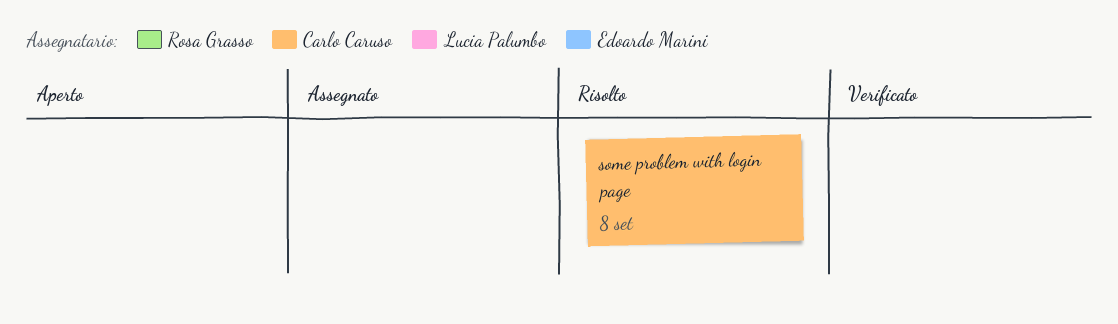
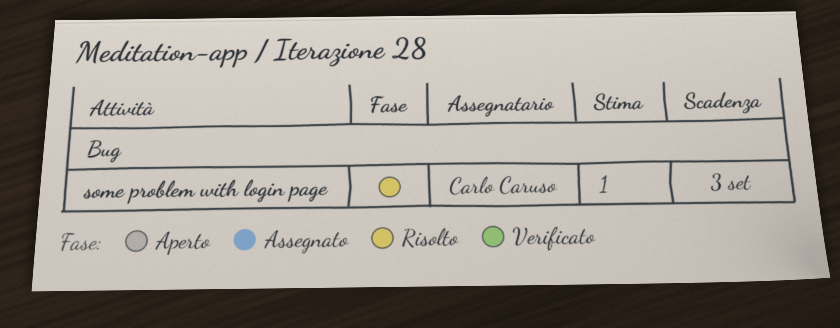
some problem with login page, due: Sep 8 -> Sep 3

